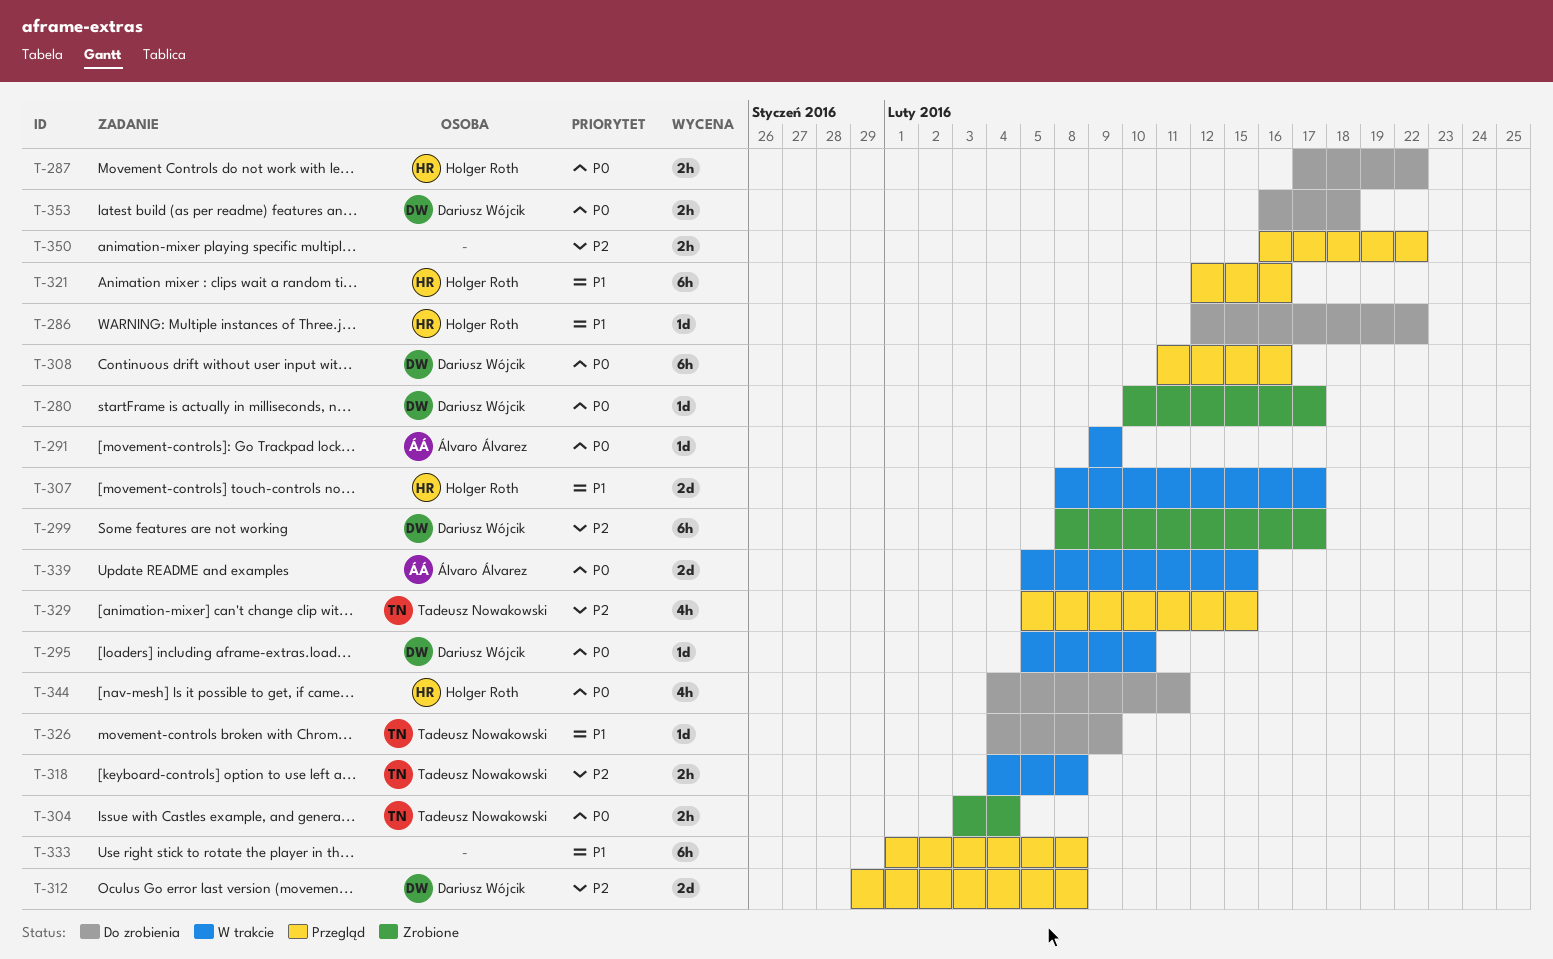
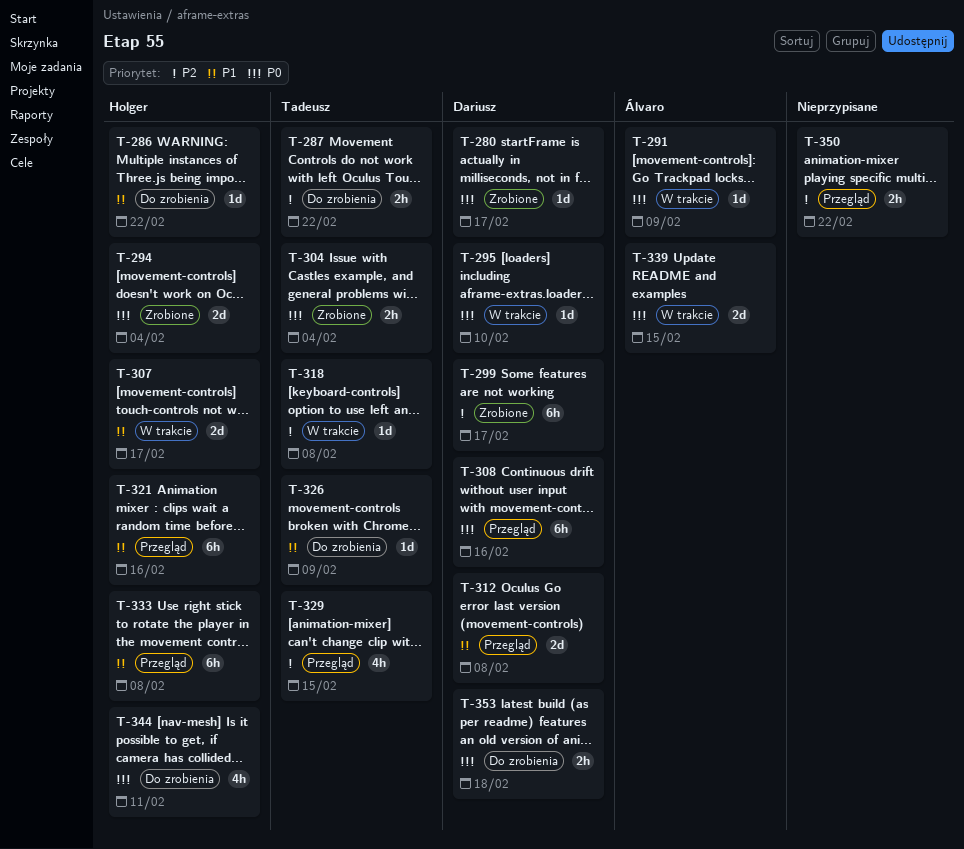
T-287, owner: Holger Roth -> Tadeusz Nowakowski
T-287, priority: P0 -> P2
T-294: none -> present
T-312, priority: P2 -> P1
T-318, estimate: 2h -> 1d
T-333, owner: none -> Holger Roth

